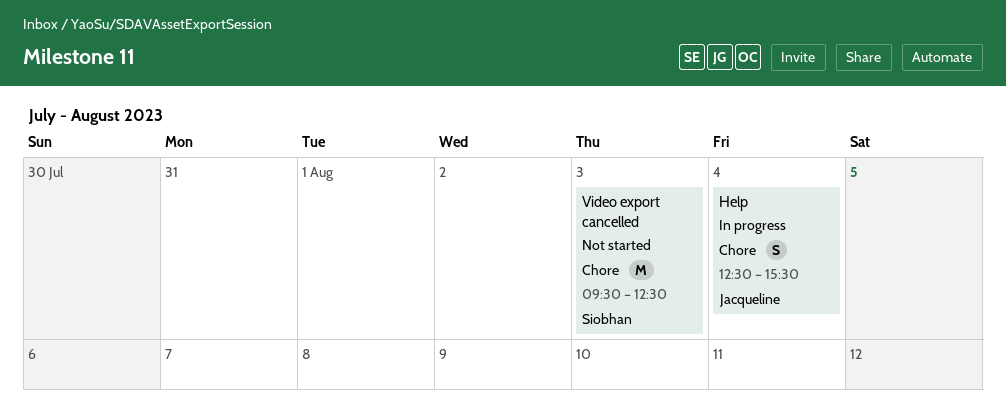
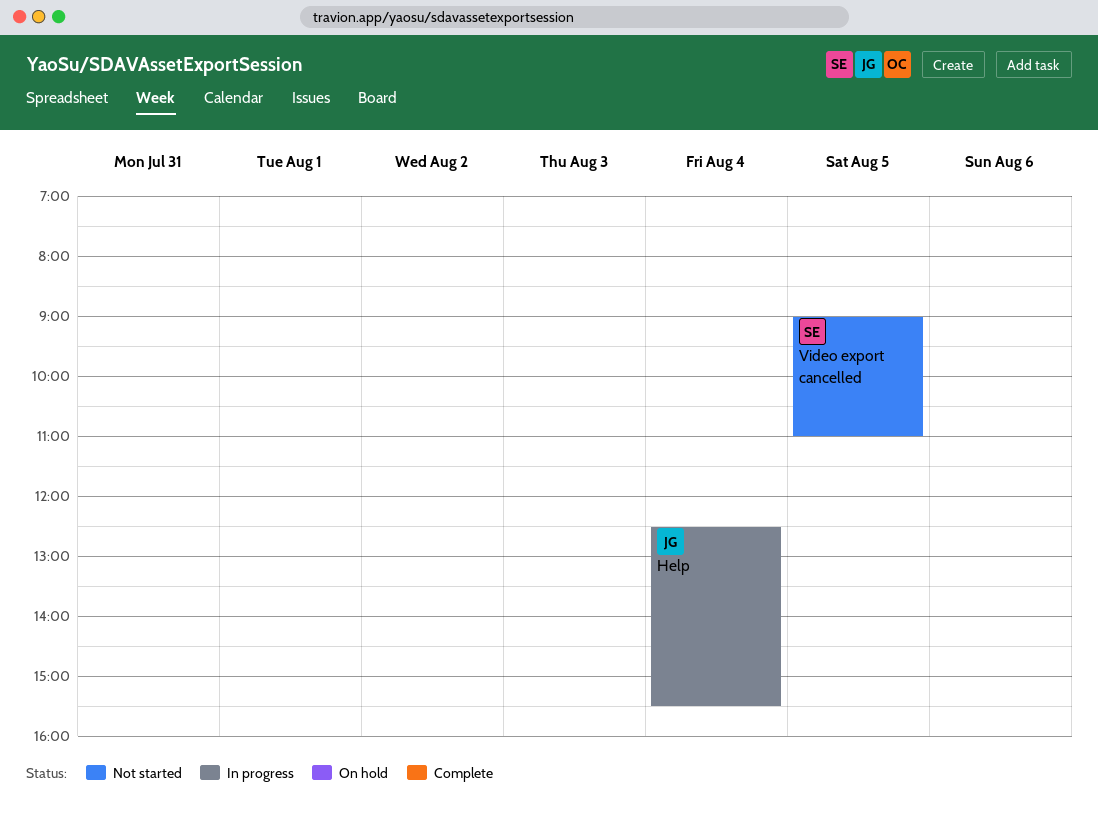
Video export cancelled, day: Aug 3 -> Aug 5
Video export cancelled, begins: 09:30 -> 09:00
Video export cancelled, ends: 12:30 -> 11:00

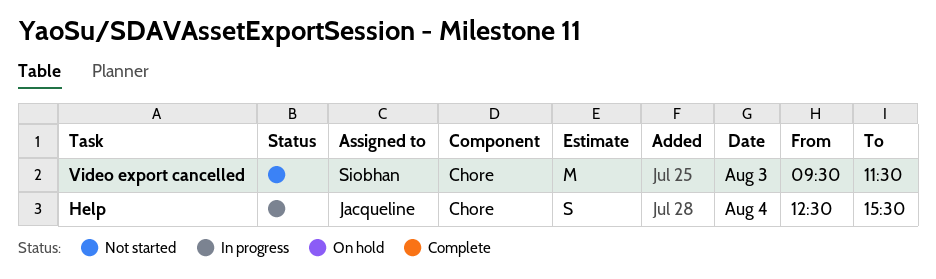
Video export cancelled, day: Aug 5 -> Aug 3
Video export cancelled, begins: 09:00 -> 09:30
Video export cancelled, ends: 11:00 -> 11:30

